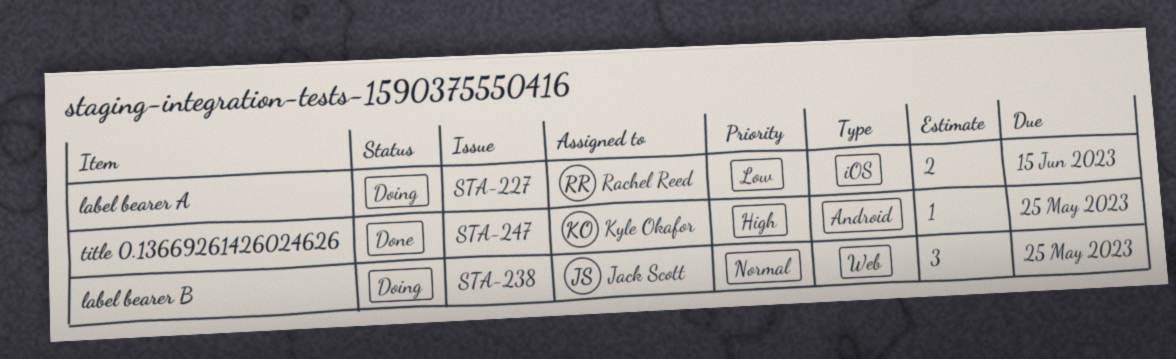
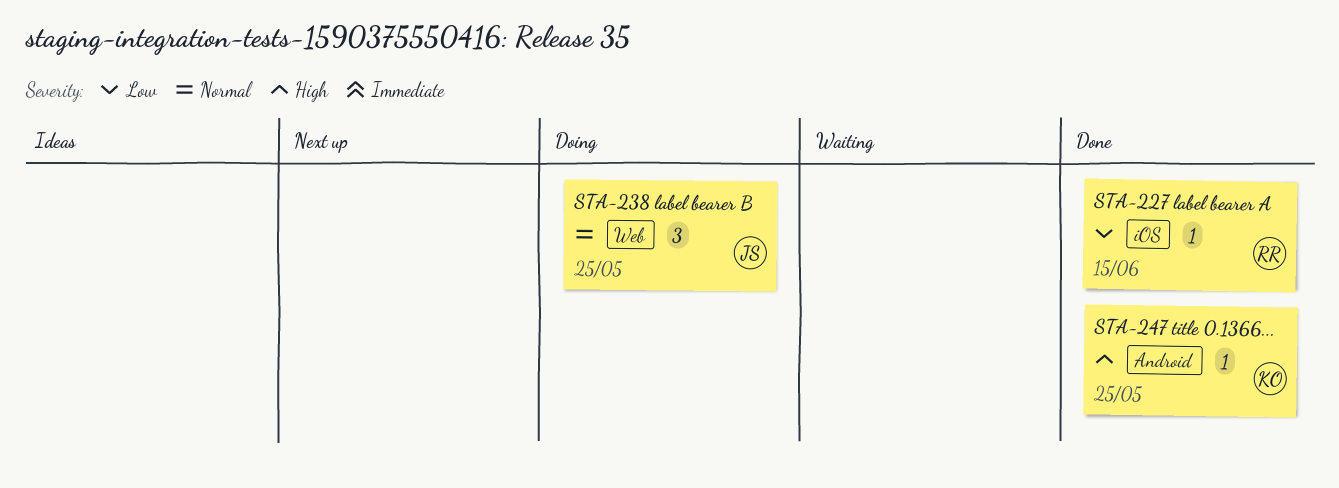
STA-227, status: Doing -> Done
STA-227, estimate: 2 -> 1

